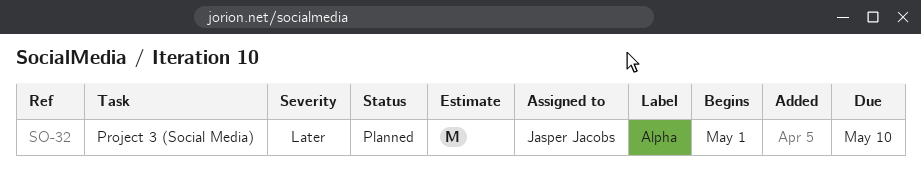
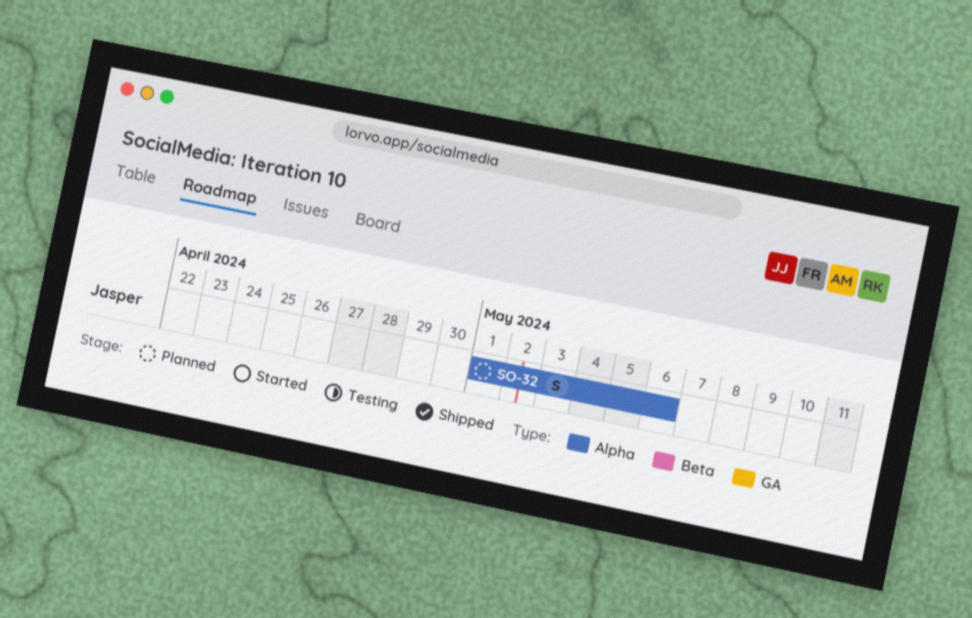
SO-32, estimate: M -> S
SO-32, due: May 10 -> May 6

